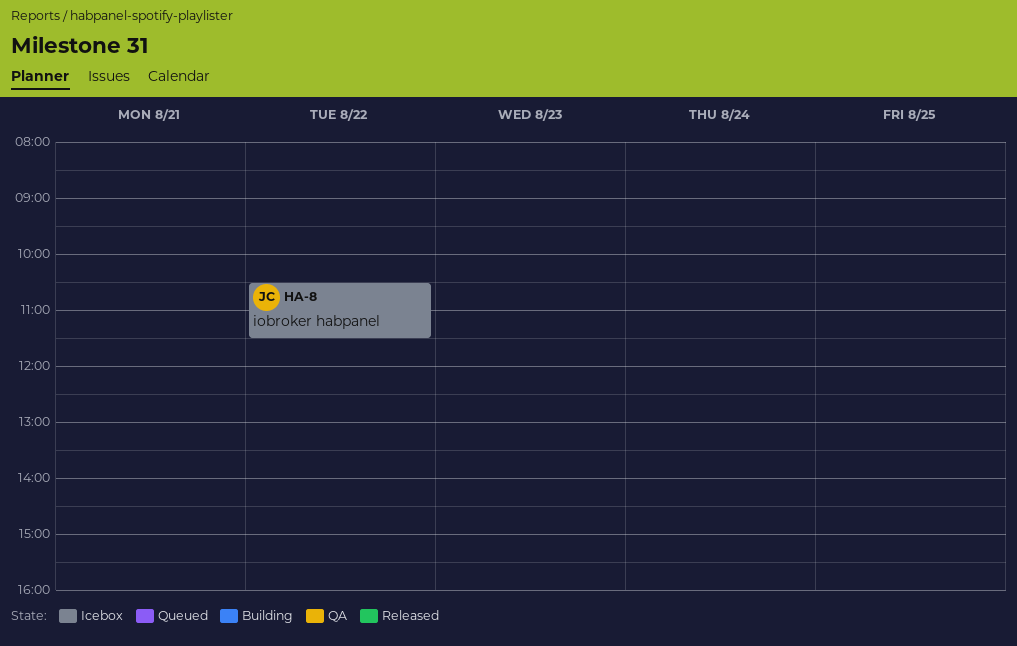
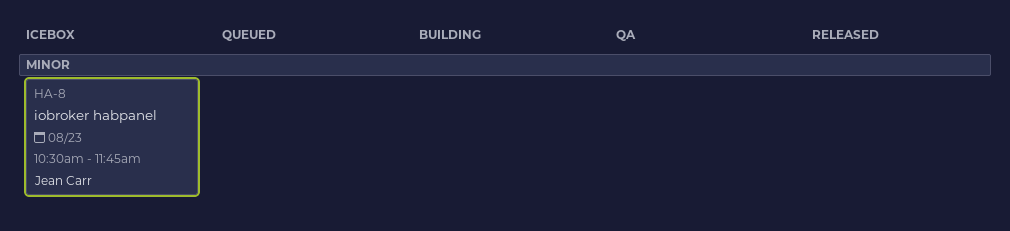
HA-8, day: Aug 22 -> Aug 23
HA-8, ends: 11:30 -> 11:45

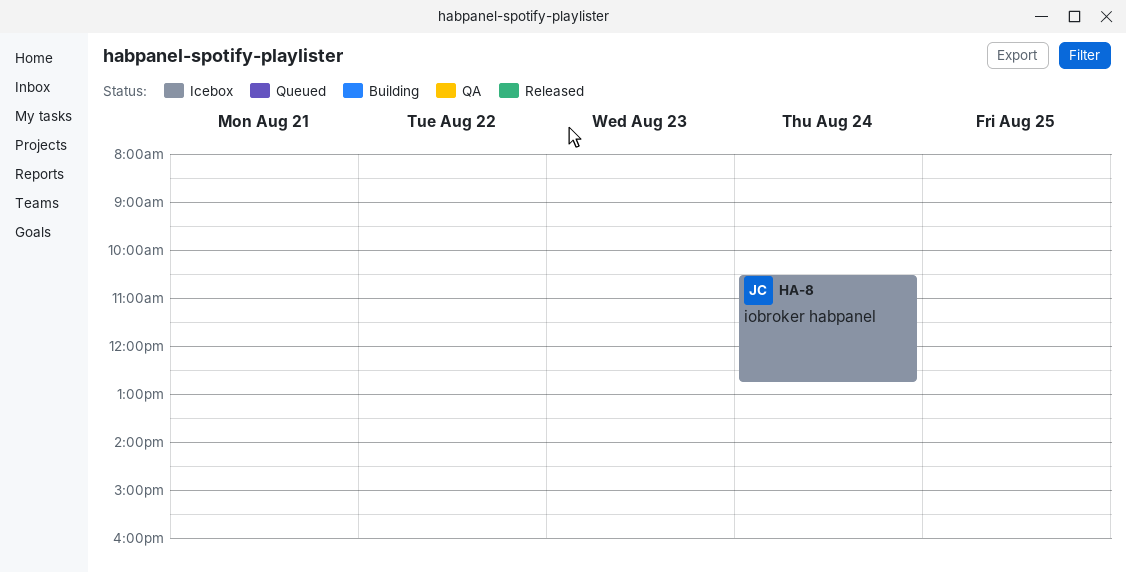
HA-8, day: Aug 23 -> Aug 24
HA-8, ends: 11:45 -> 12:45

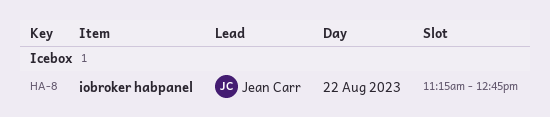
HA-8, day: Aug 24 -> Aug 22
HA-8, begins: 10:30 -> 11:15

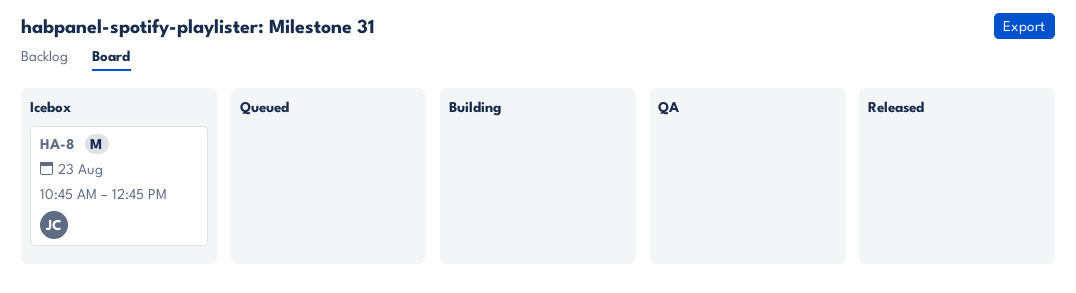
HA-8, day: Aug 22 -> Aug 23
HA-8, begins: 11:15 -> 10:45

